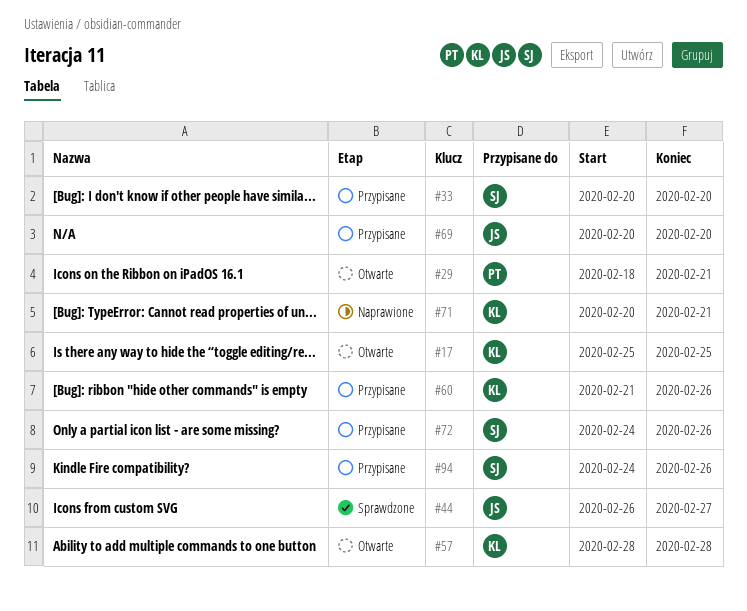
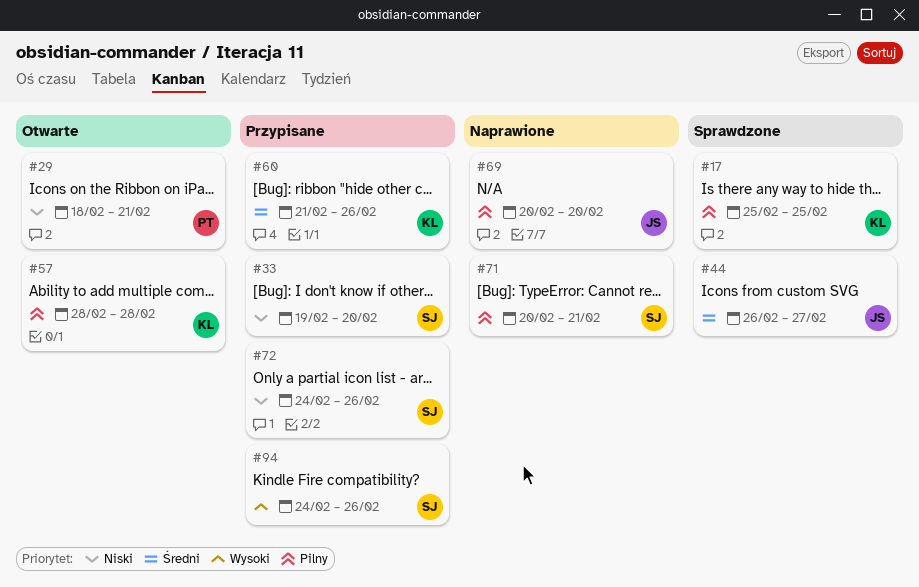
#17, status: Otwarte -> Sprawdzone
#33, start: Feb 20 -> Feb 19
#69, status: Przypisane -> Naprawione
#71, owner: KL -> SJ

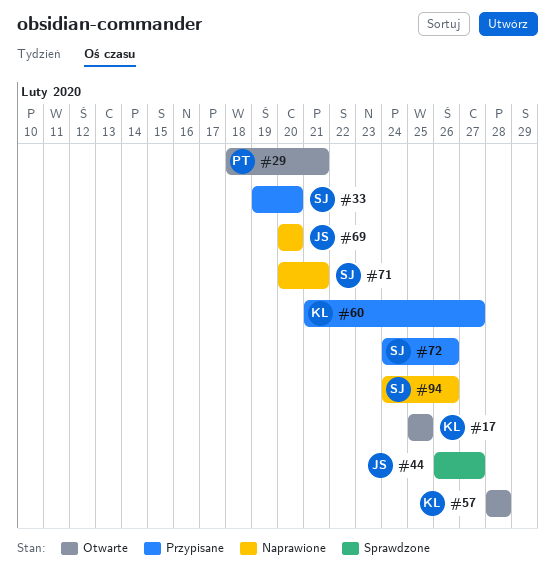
#17, status: Sprawdzone -> Otwarte
#60, due: Feb 26 -> Feb 27
#94, status: Przypisane -> Naprawione

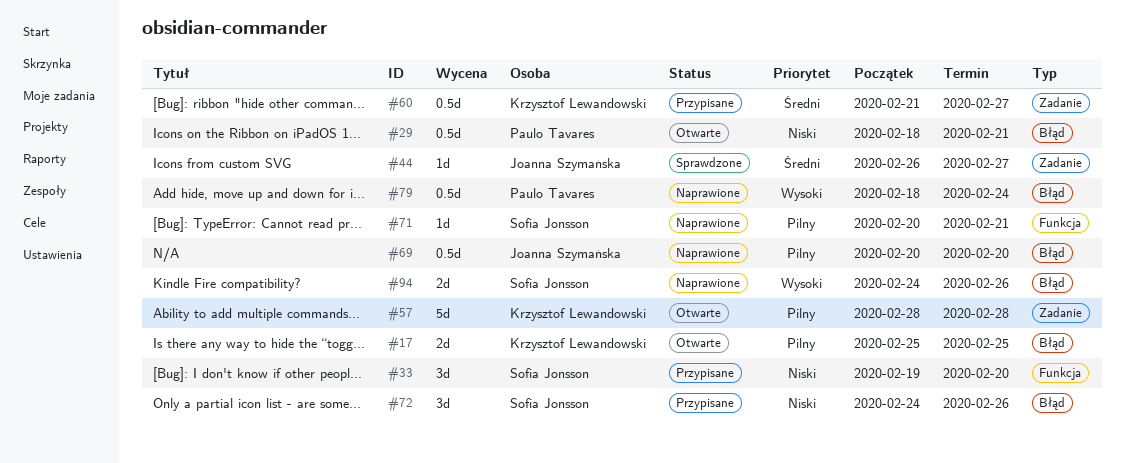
#79: none -> present

